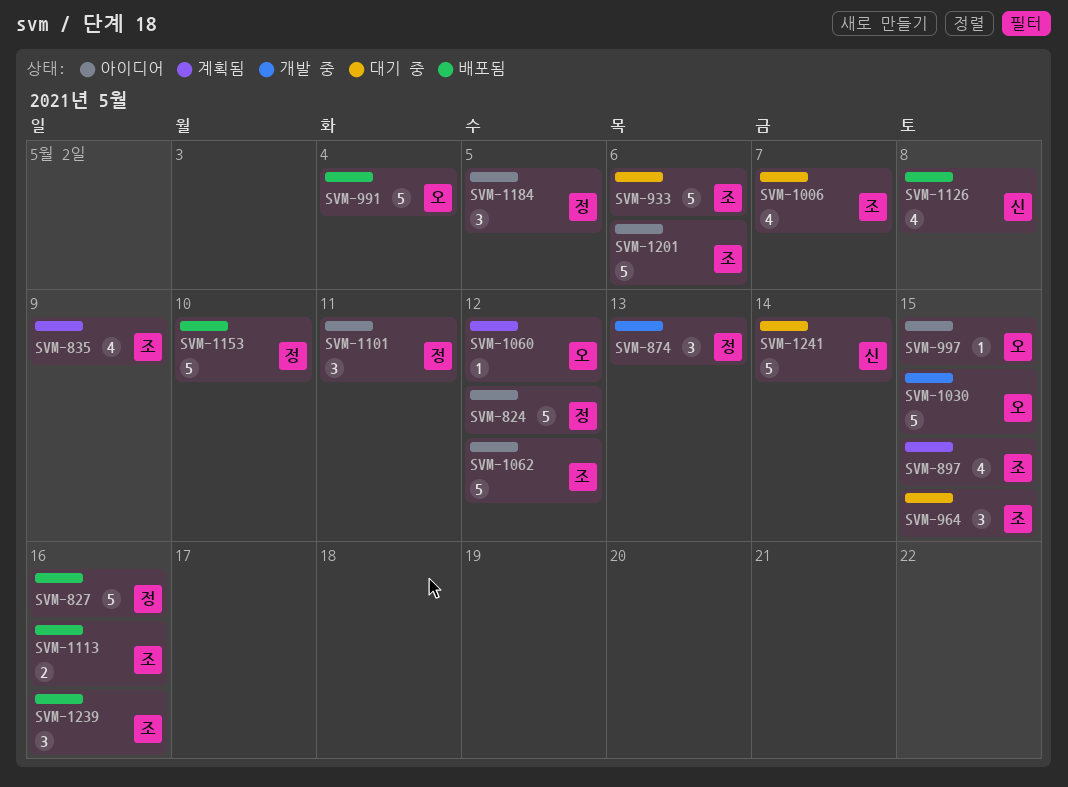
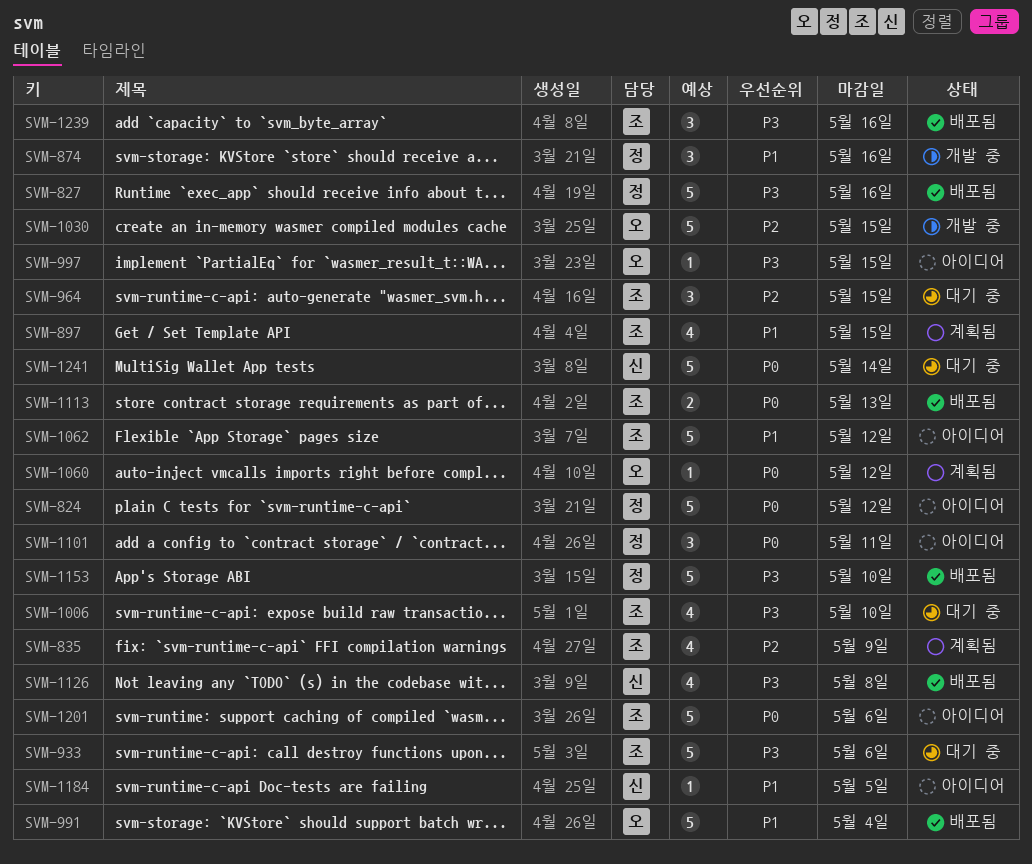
SVM-874, due: May 13 -> May 16
SVM-1006, due: May 7 -> May 10
SVM-1113, due: May 16 -> May 13
SVM-1184, owner: 정 -> 신
SVM-1184, estimate: 3 -> 1

